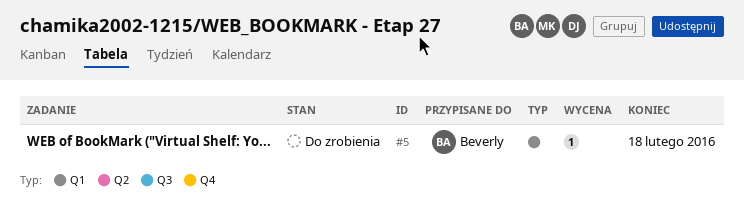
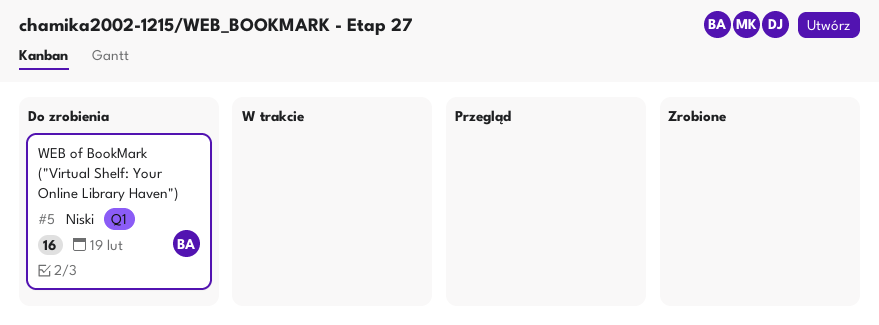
#5, estimate: 1 -> 16
#5, due: Feb 18 -> Feb 19

